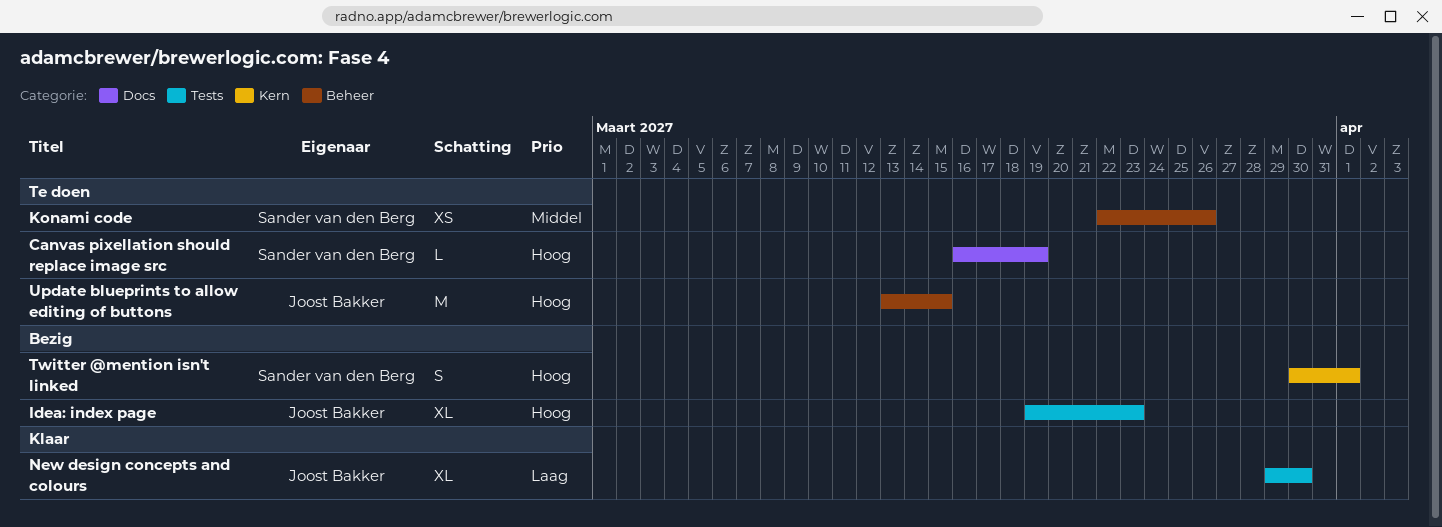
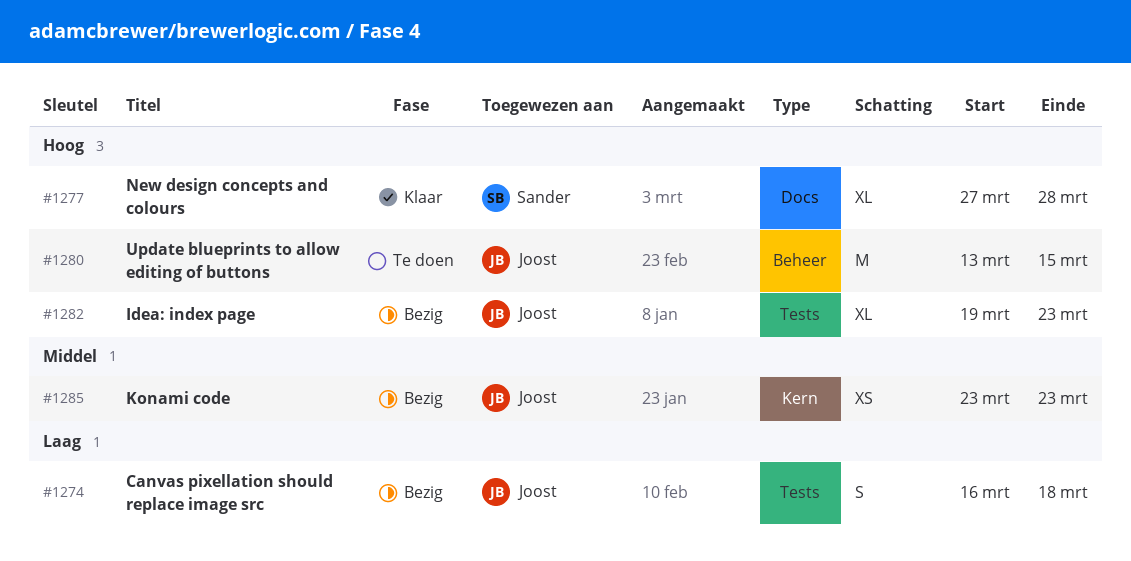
Canvas pixellation should replace image src, status: Te doen -> Bezig
Canvas pixellation should replace image src, owner: Sander van den Berg -> Joost Bakker
Canvas pixellation should replace image src, priority: Hoog -> Laag
Canvas pixellation should replace image src, label: Docs -> Tests
Canvas pixellation should replace image src, estimate: L -> S
Canvas pixellation should replace image src, due: Mar 19 -> Mar 18
Konami code, status: Te doen -> Bezig
Konami code, owner: Sander van den Berg -> Joost Bakker
Konami code, label: Beheer -> Kern
Konami code, start: Mar 22 -> Mar 23
Konami code, due: Mar 26 -> Mar 23
New design concepts and colours, owner: Joost Bakker -> Sander van den Berg
New design concepts and colours, priority: Laag -> Hoog
New design concepts and colours, label: Tests -> Docs
New design concepts and colours, start: Mar 29 -> Mar 27
New design concepts and colours, due: Mar 30 -> Mar 28
Twitter @mention isn't linked: present -> none

